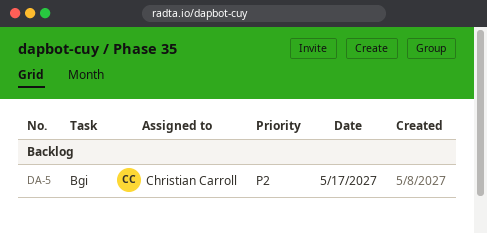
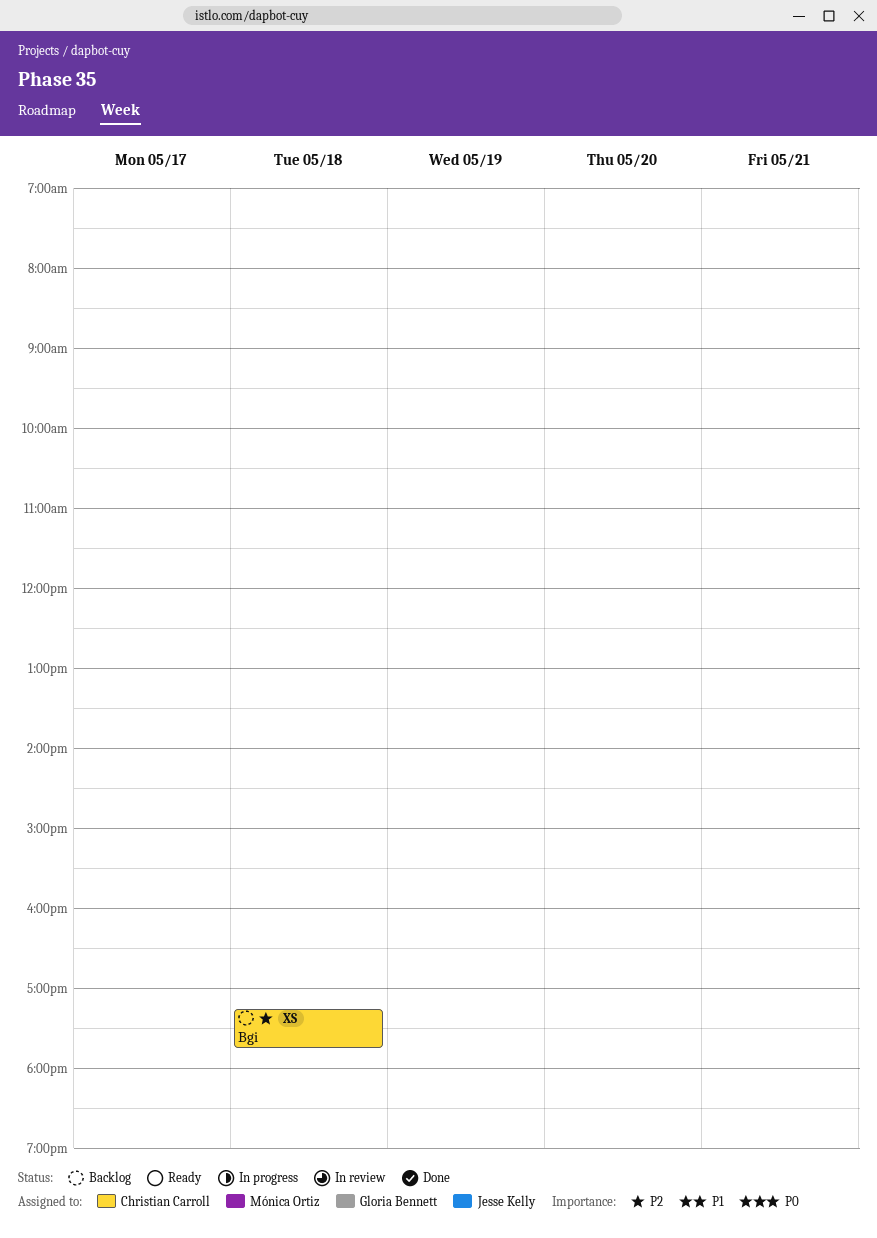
Bgi, day: May 17 -> May 18

